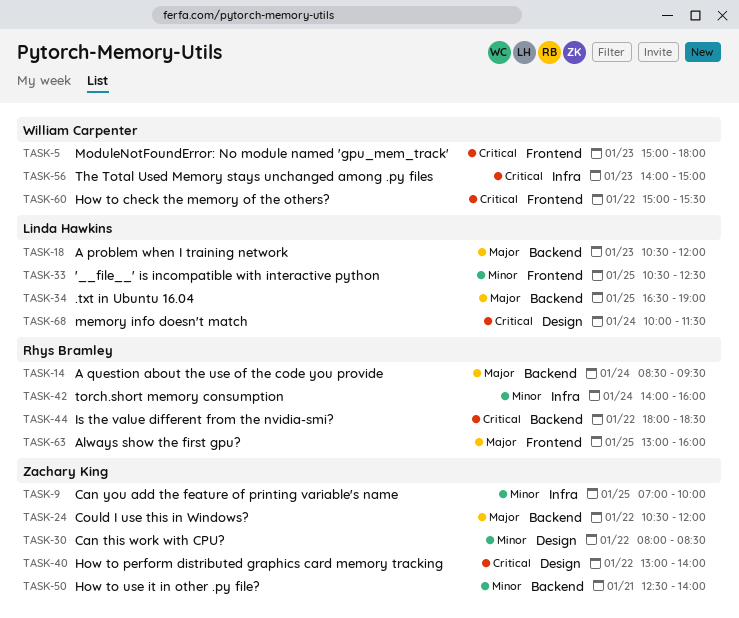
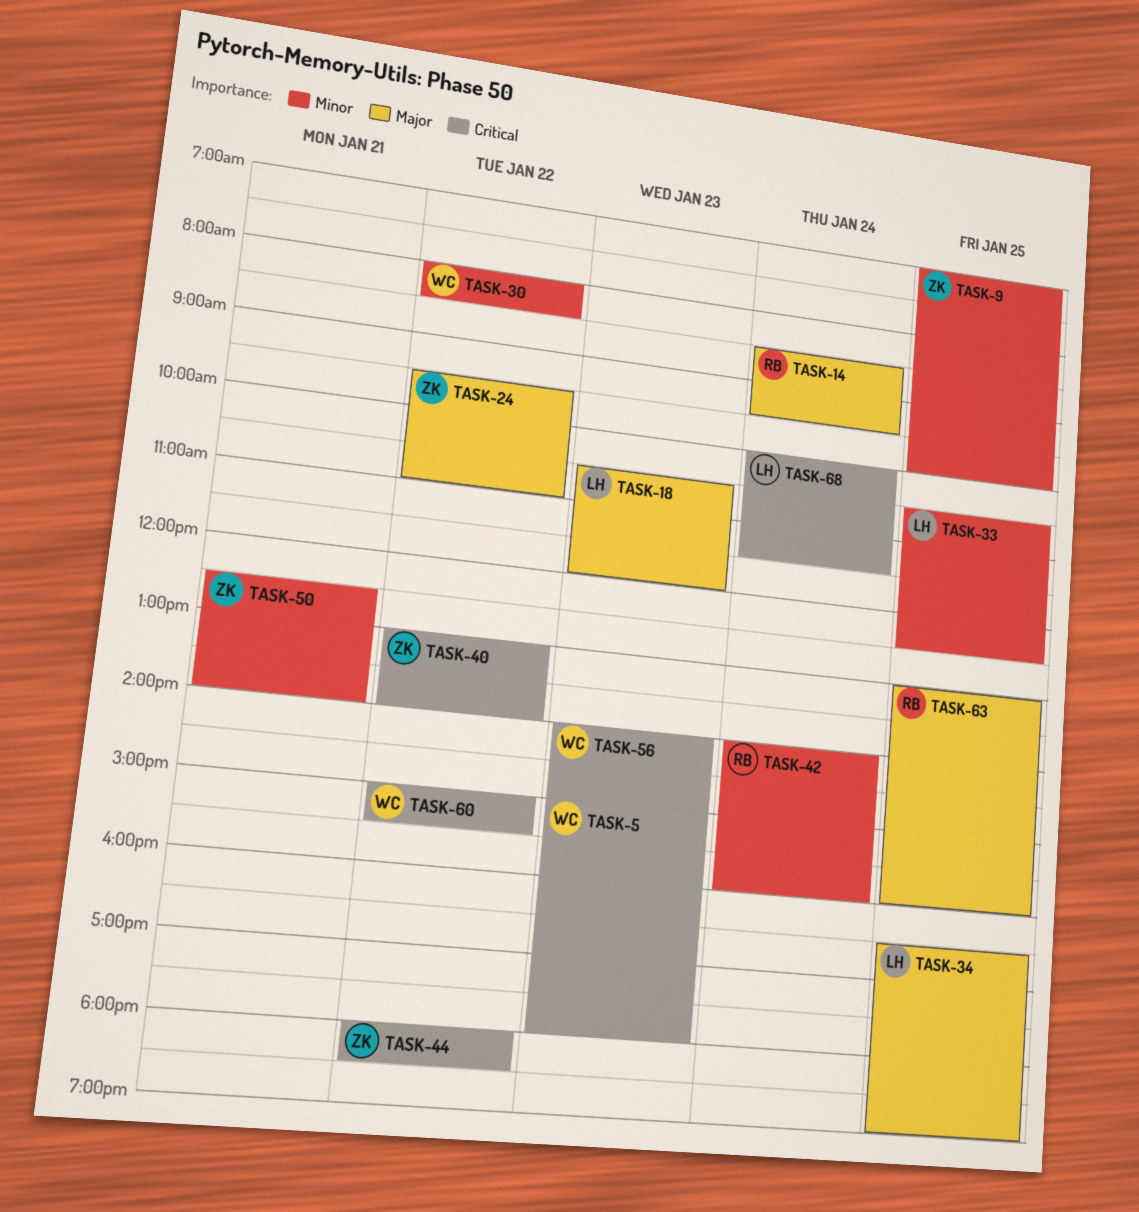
TASK-24, begins: 10:30 -> 09:30
TASK-24, ends: 12:00 -> 11:00
TASK-30, owner: Zachary King -> William Carpenter
TASK-44, owner: Rhys Bramley -> Zachary King

